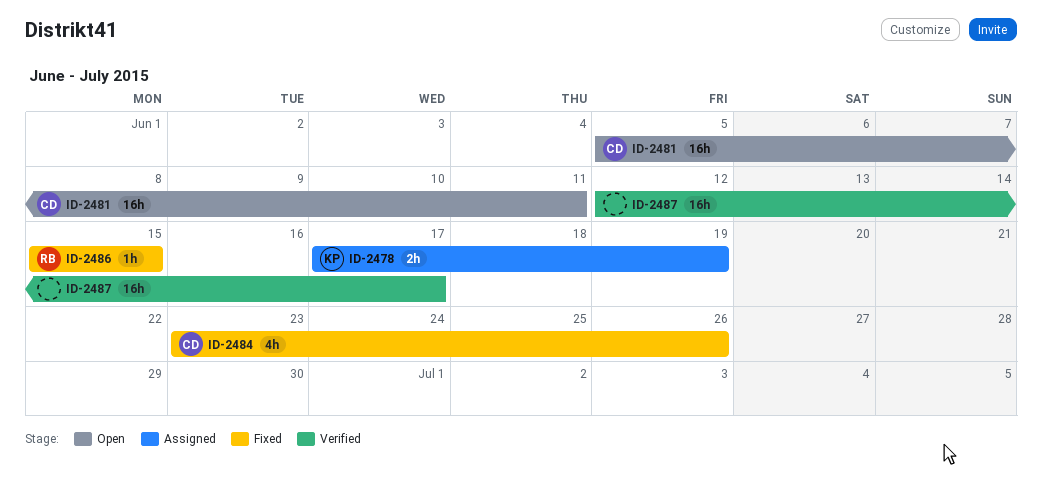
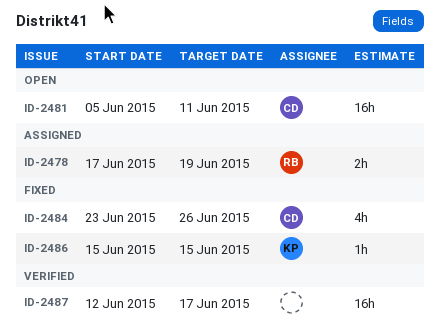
ID-2478, owner: KP -> RB
ID-2486, owner: RB -> KP

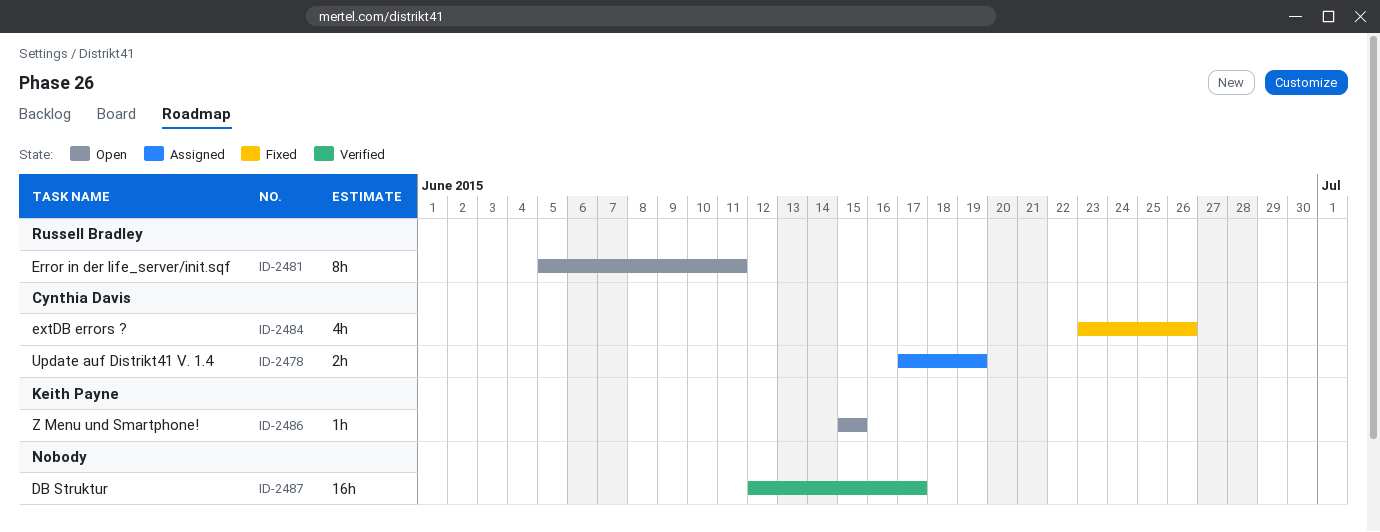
ID-2478, owner: Russell Bradley -> Cynthia Davis
ID-2481, owner: Cynthia Davis -> Russell Bradley
ID-2481, estimate: 16h -> 8h
ID-2486, status: Fixed -> Open

